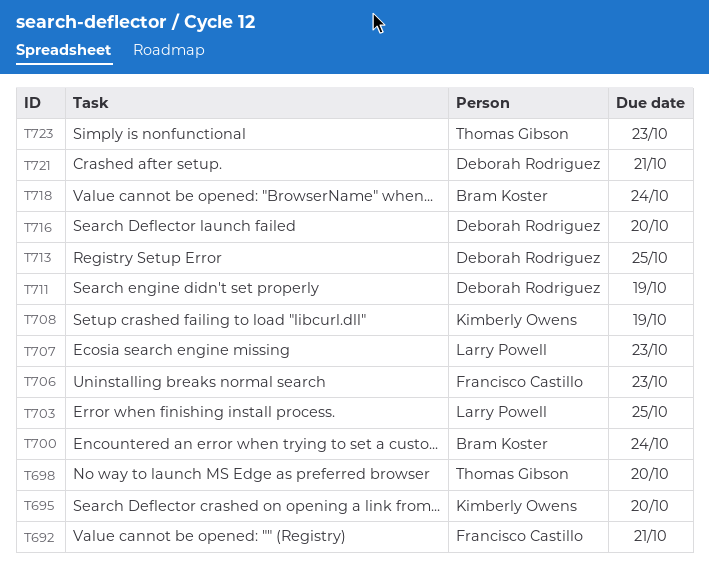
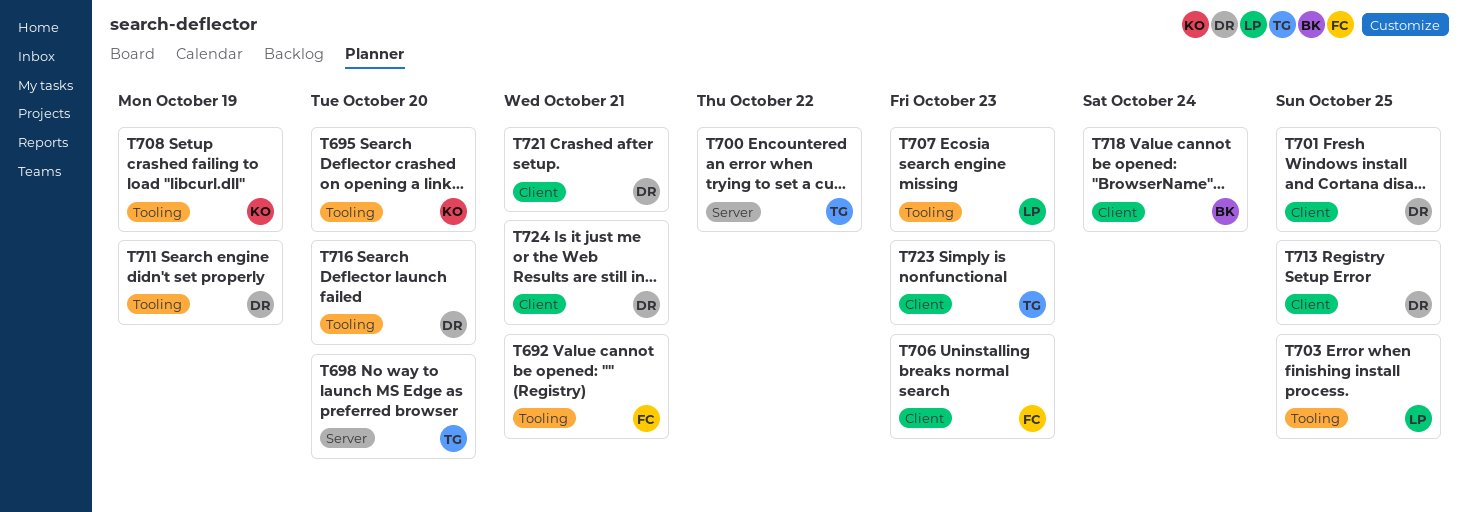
T700, owner: Bram Koster -> Thomas Gibson
T700, due: Oct 24 -> Oct 22
T701: none -> present
T724: none -> present

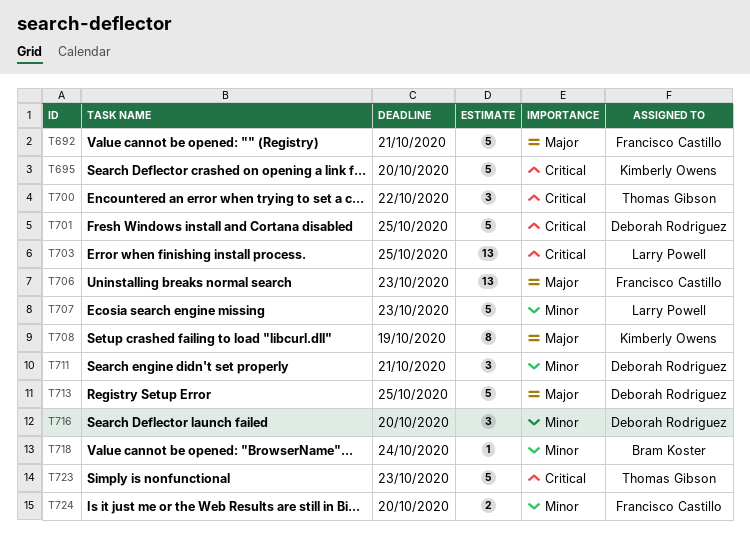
T698: present -> none
T711, due: Oct 19 -> Oct 21
T721: present -> none
T724, owner: Deborah Rodriguez -> Francisco Castillo
T724, due: Oct 21 -> Oct 20

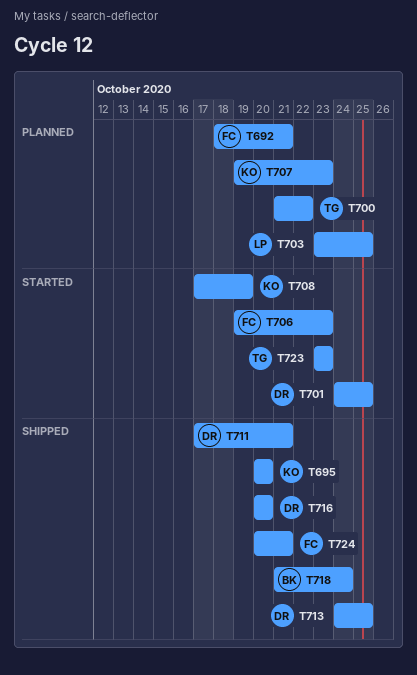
T707, owner: Larry Powell -> Kimberly Owens
T724, due: Oct 20 -> Oct 21

